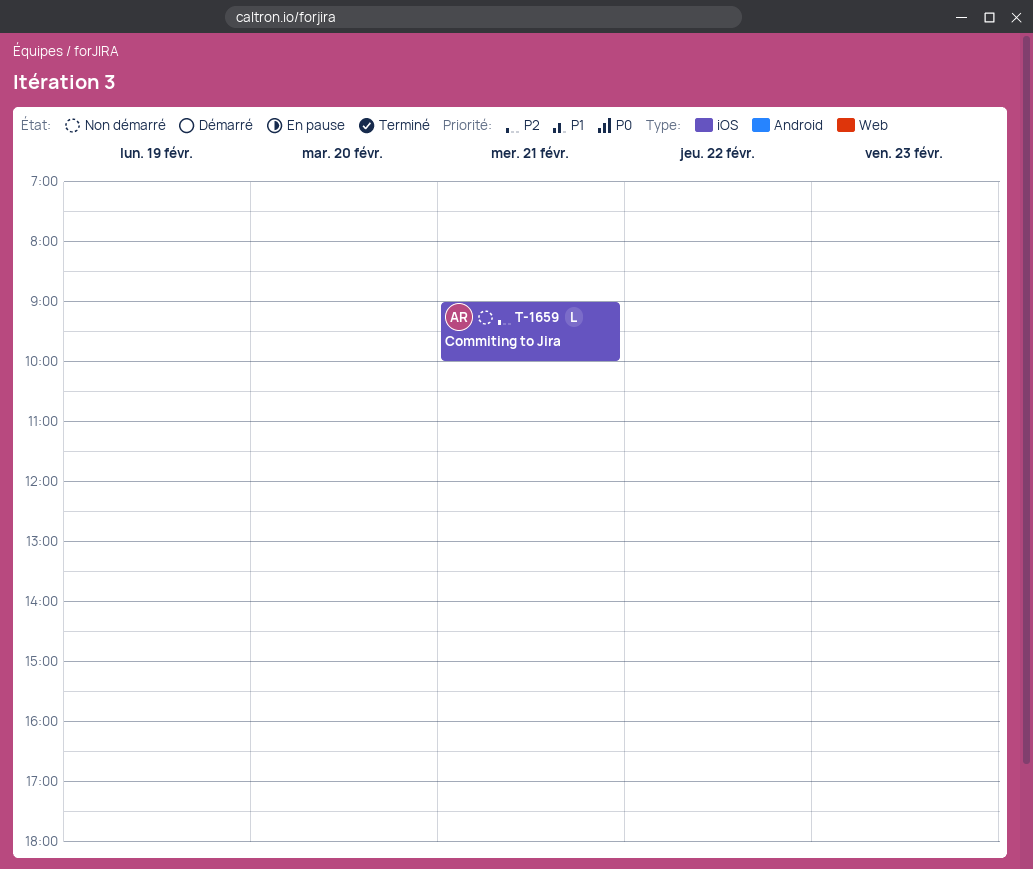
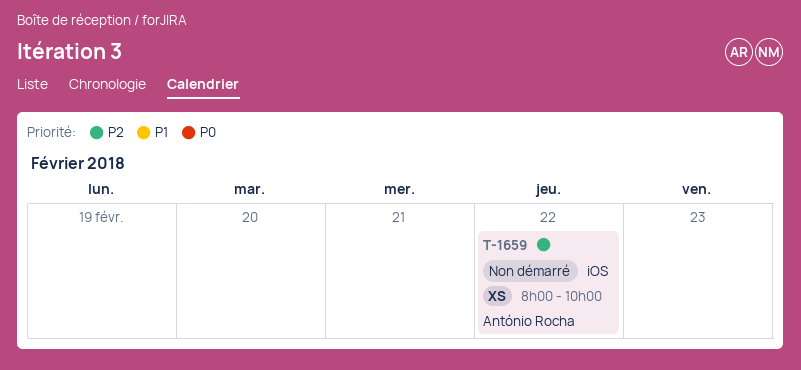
T-1659, estimate: L -> XS
T-1659, day: Feb 21 -> Feb 22
T-1659, begins: 09:00 -> 08:00

